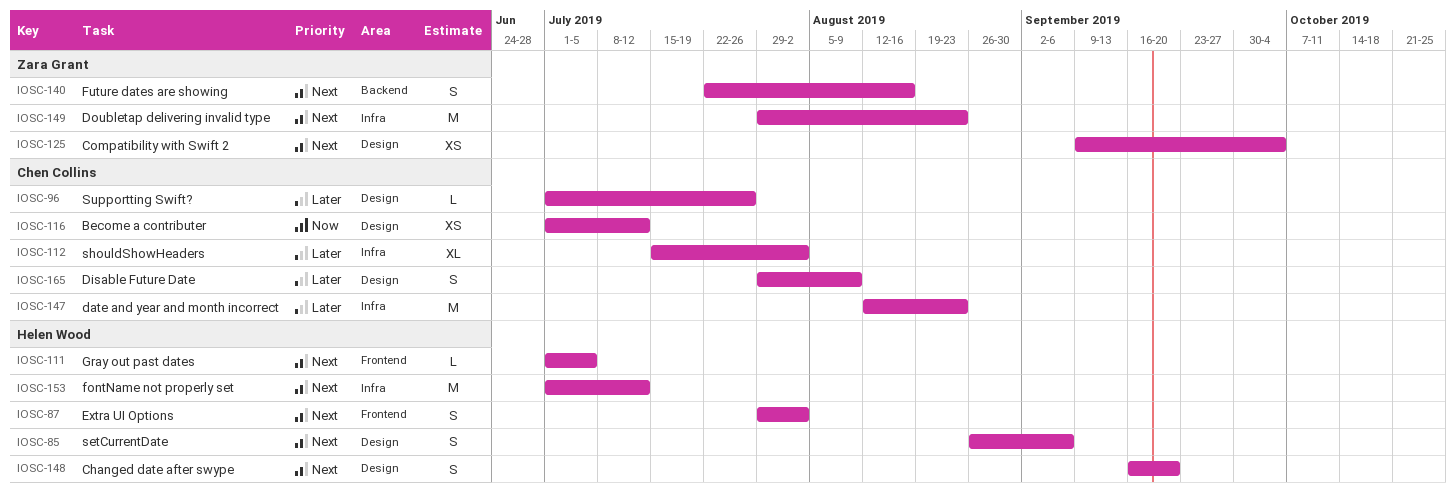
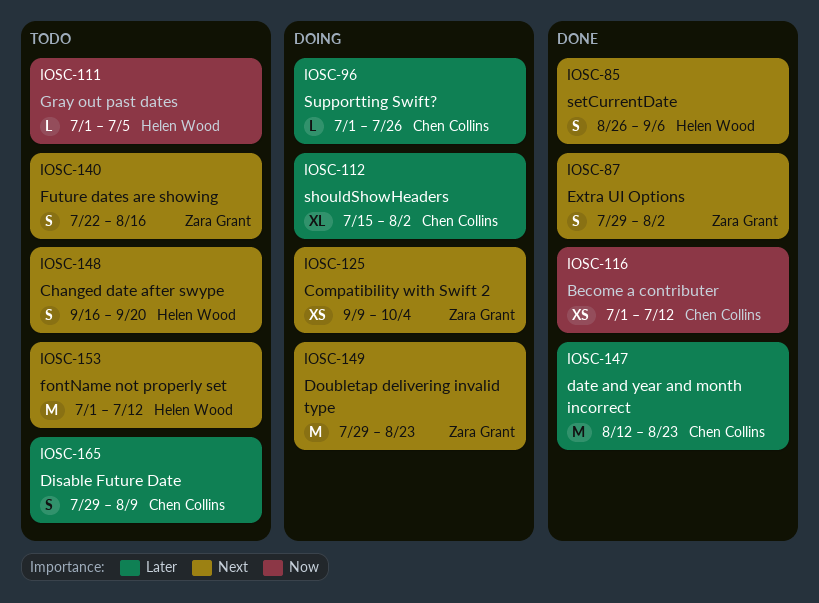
IOSC-87, owner: Helen Wood -> Zara Grant
IOSC-111, priority: Next -> Now

